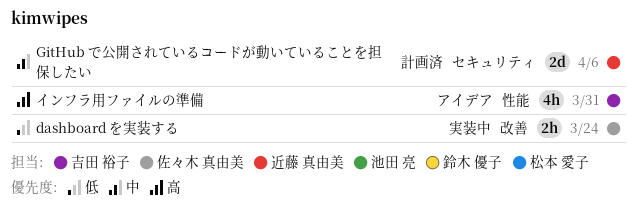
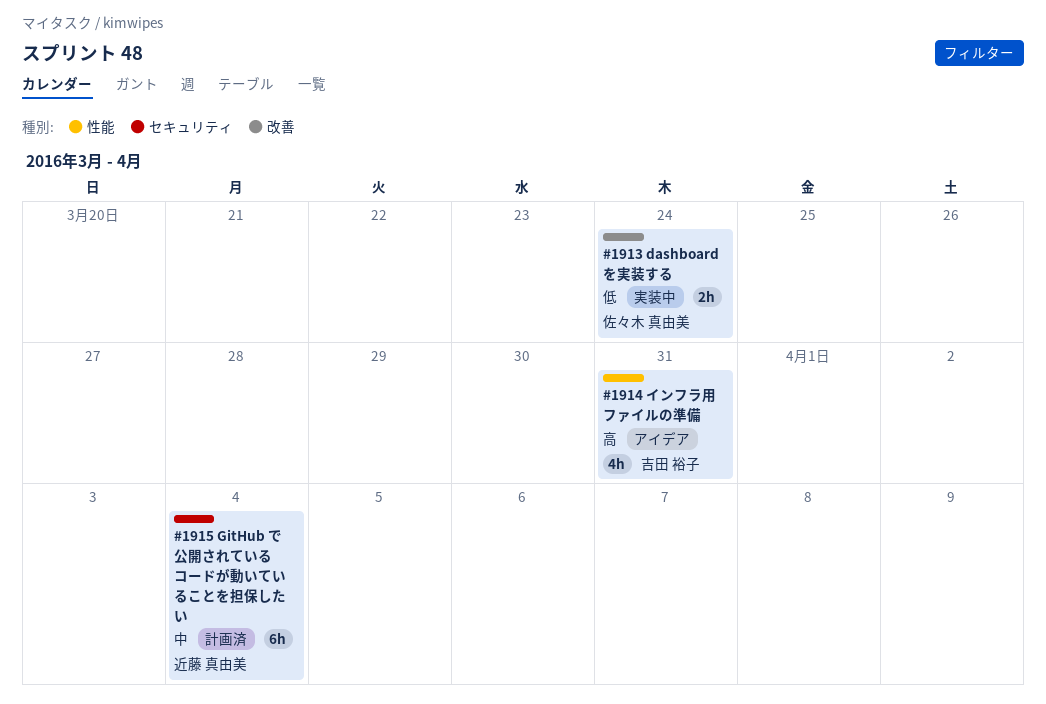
GitHub で公開されているコードが動いていることを担保したい, estimate: 2d -> 6h
GitHub で公開されているコードが動いていることを担保したい, due: Apr 6 -> Apr 4

